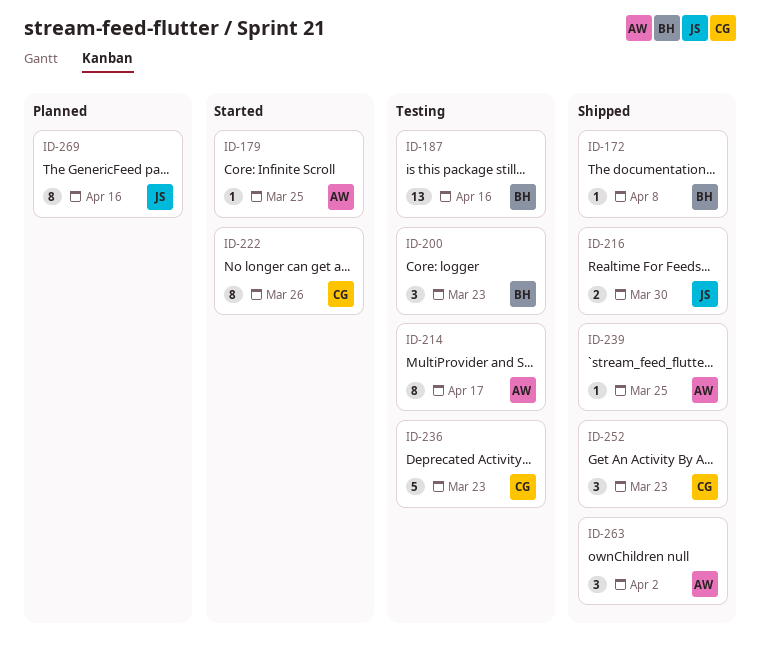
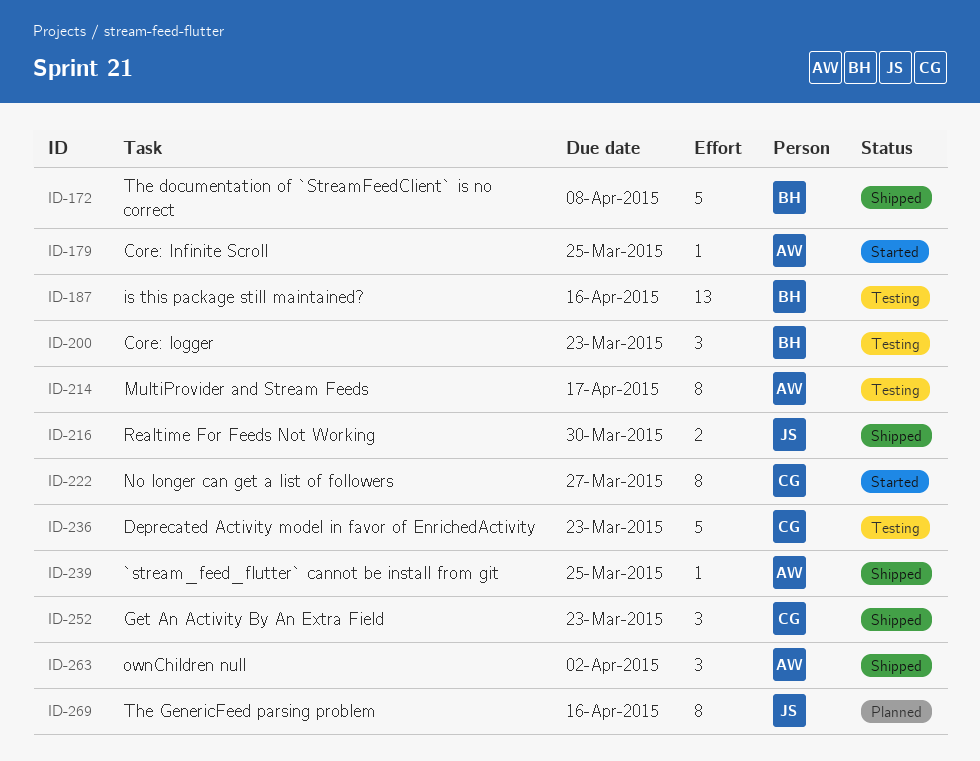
ID-172, estimate: 1 -> 5
ID-222, due: Mar 26 -> Mar 27

